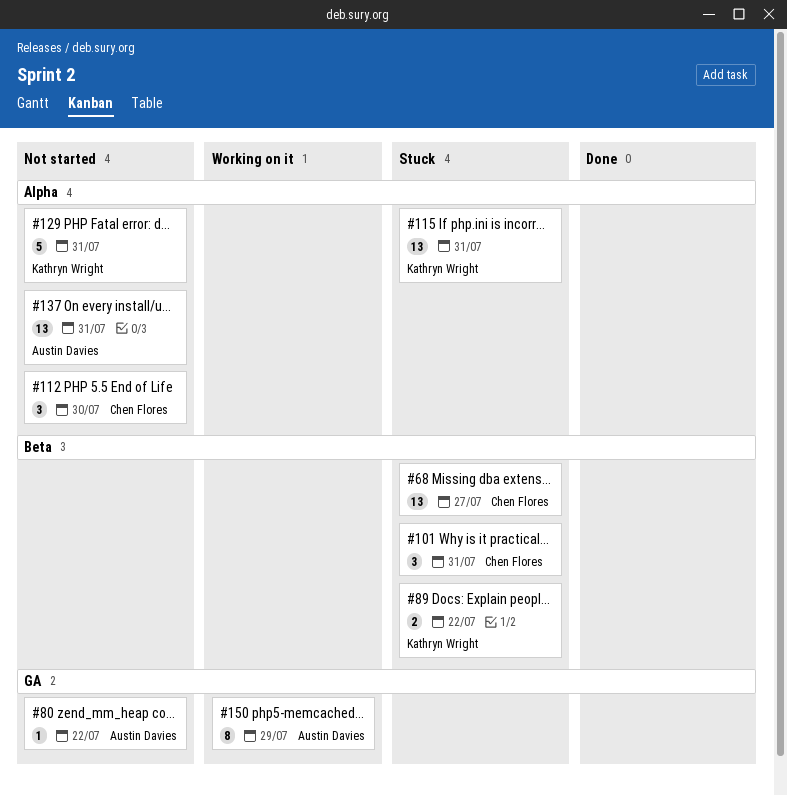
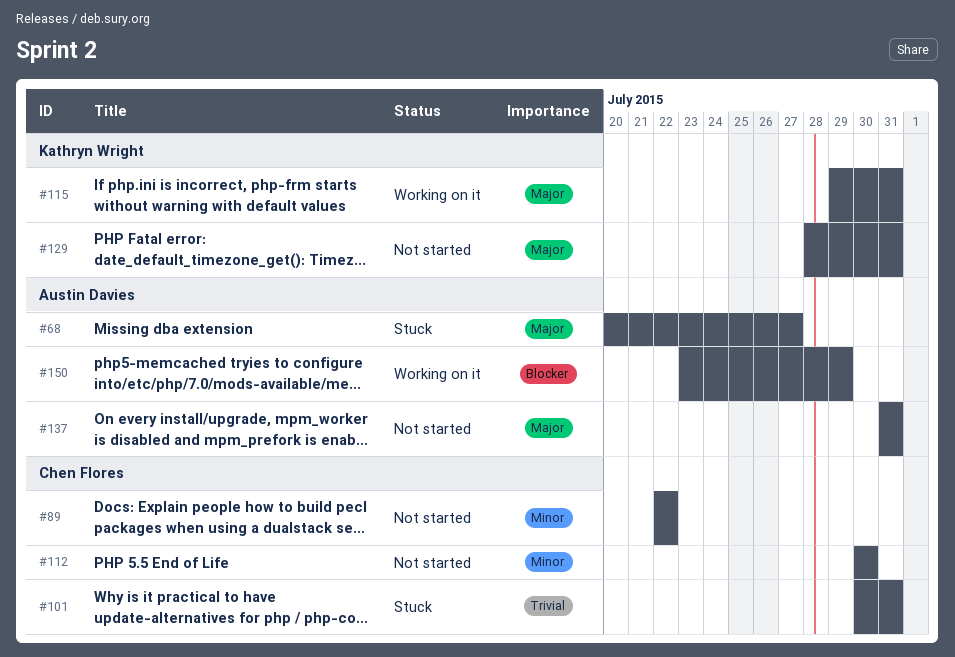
#68, owner: Chen Flores -> Austin Davies
#80: present -> none
#89, status: Stuck -> Not started
#89, owner: Kathryn Wright -> Chen Flores
#115, status: Stuck -> Working on it

